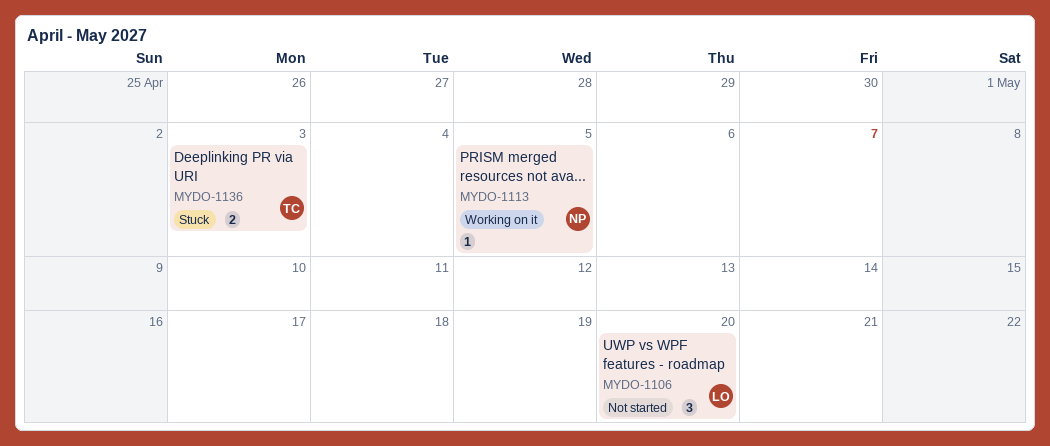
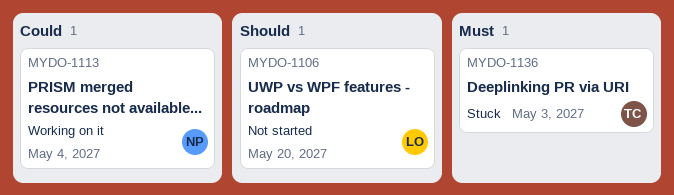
MYDO-1113, due: May 5 -> May 4

